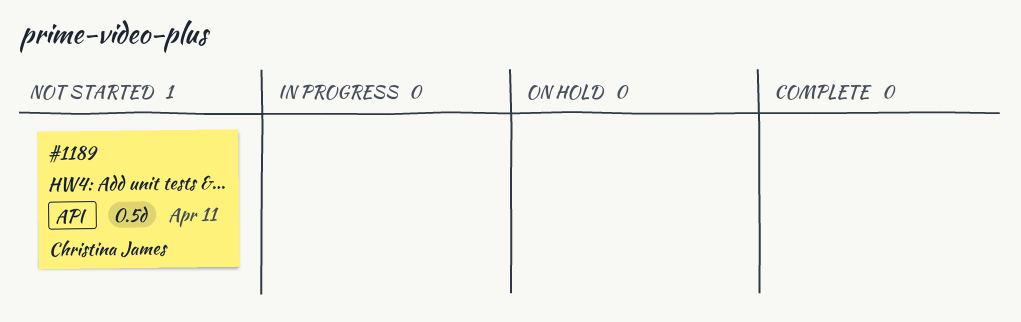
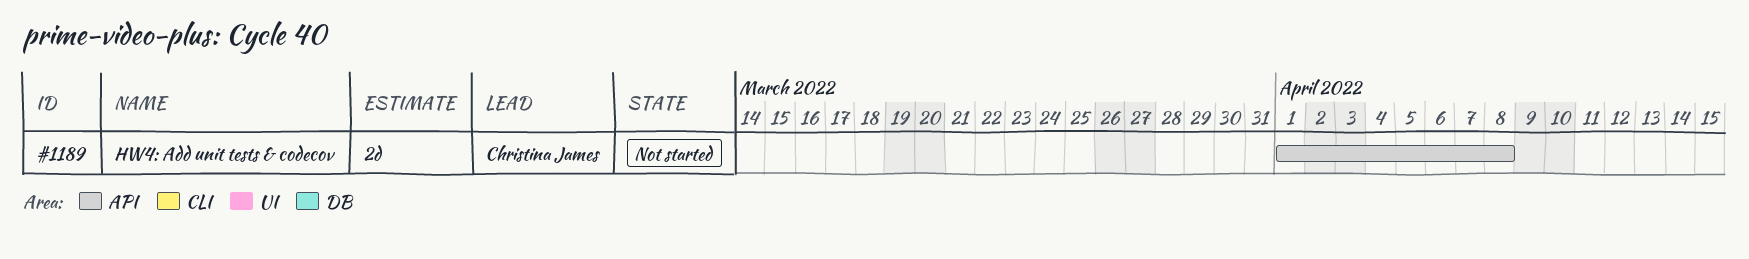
#1189, estimate: 0.5d -> 2d
#1189, due: Apr 11 -> Apr 8

